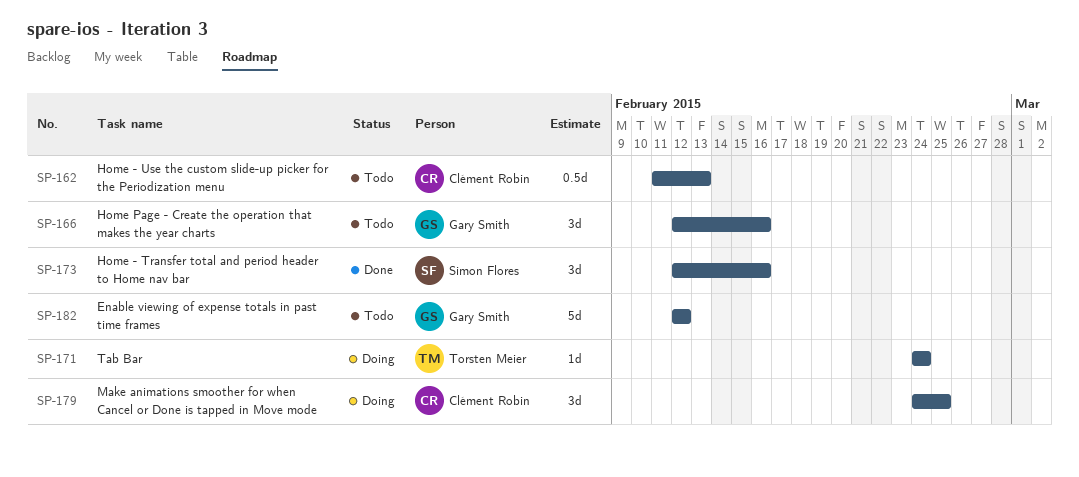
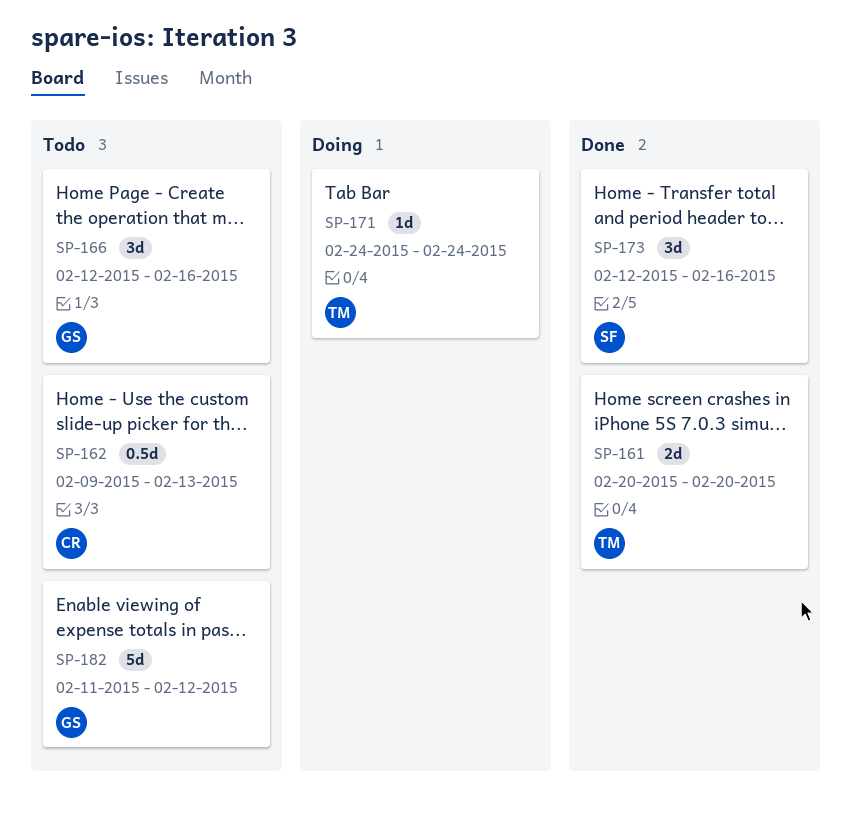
SP-161: none -> present
SP-162, start: Feb 11 -> Feb 9
SP-179: present -> none
SP-182, start: Feb 12 -> Feb 11

